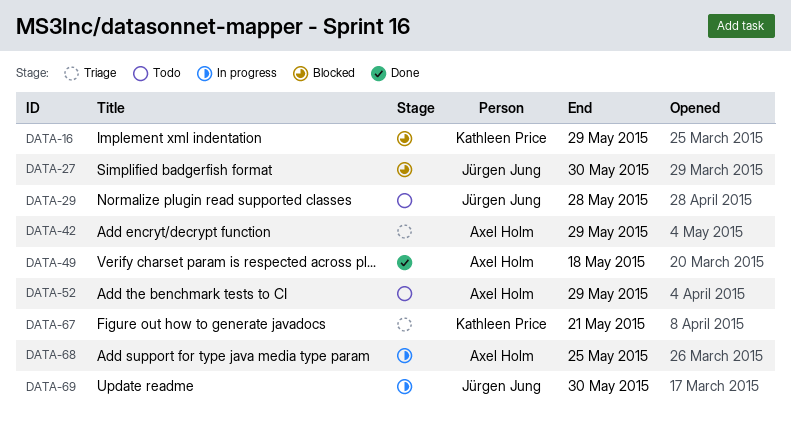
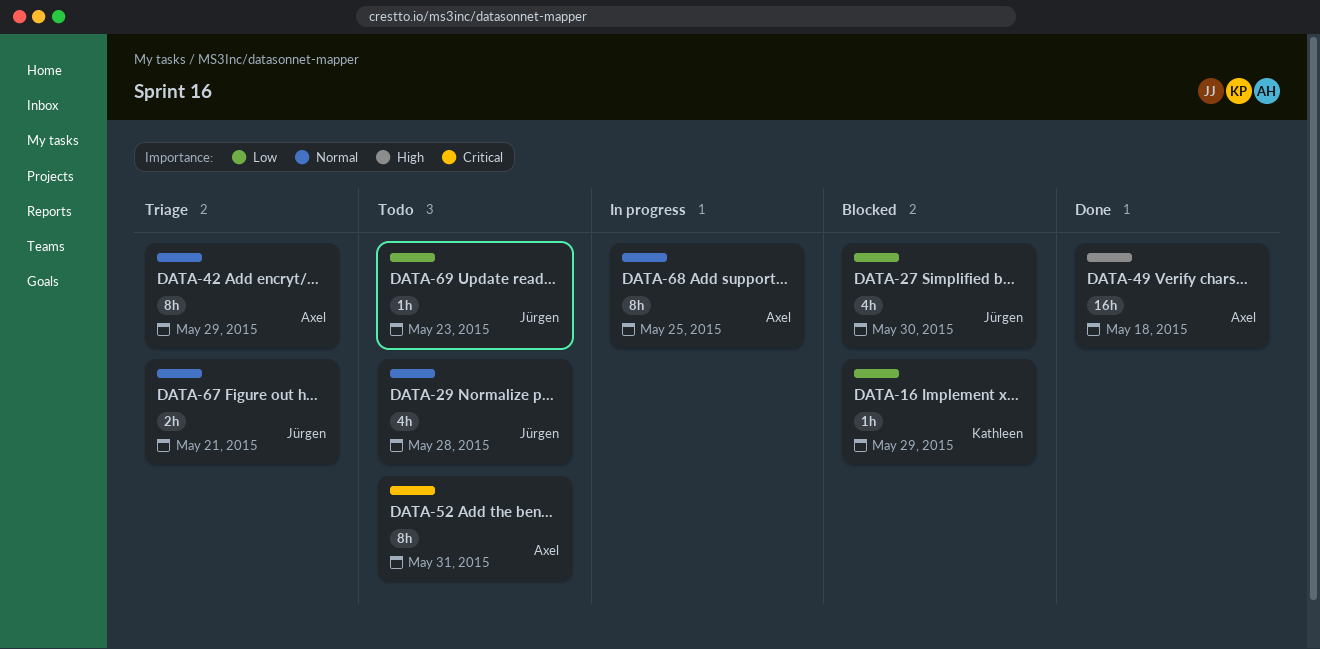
DATA-52, due: May 29 -> May 31
DATA-67, owner: Kathleen Price -> Jürgen Jung
DATA-69, status: In progress -> Todo
DATA-69, due: May 30 -> May 23

